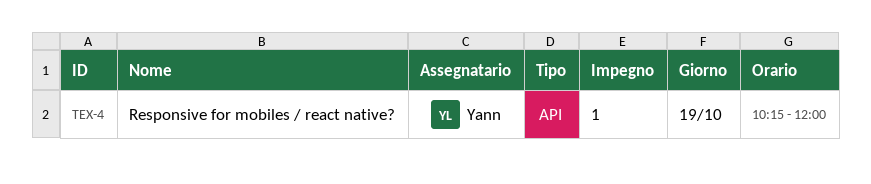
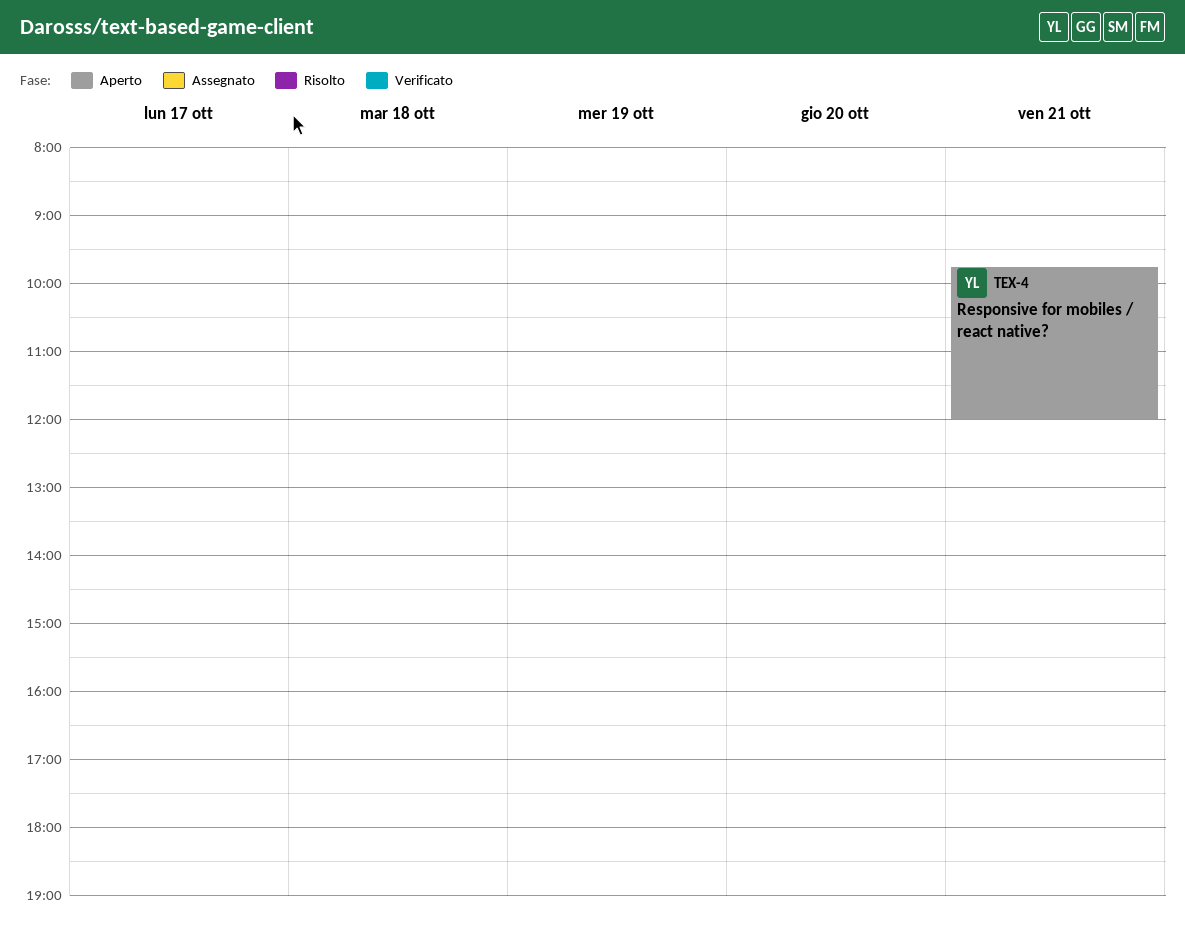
TEX-4, day: Oct 19 -> Oct 21
TEX-4, begins: 10:15 -> 09:45

